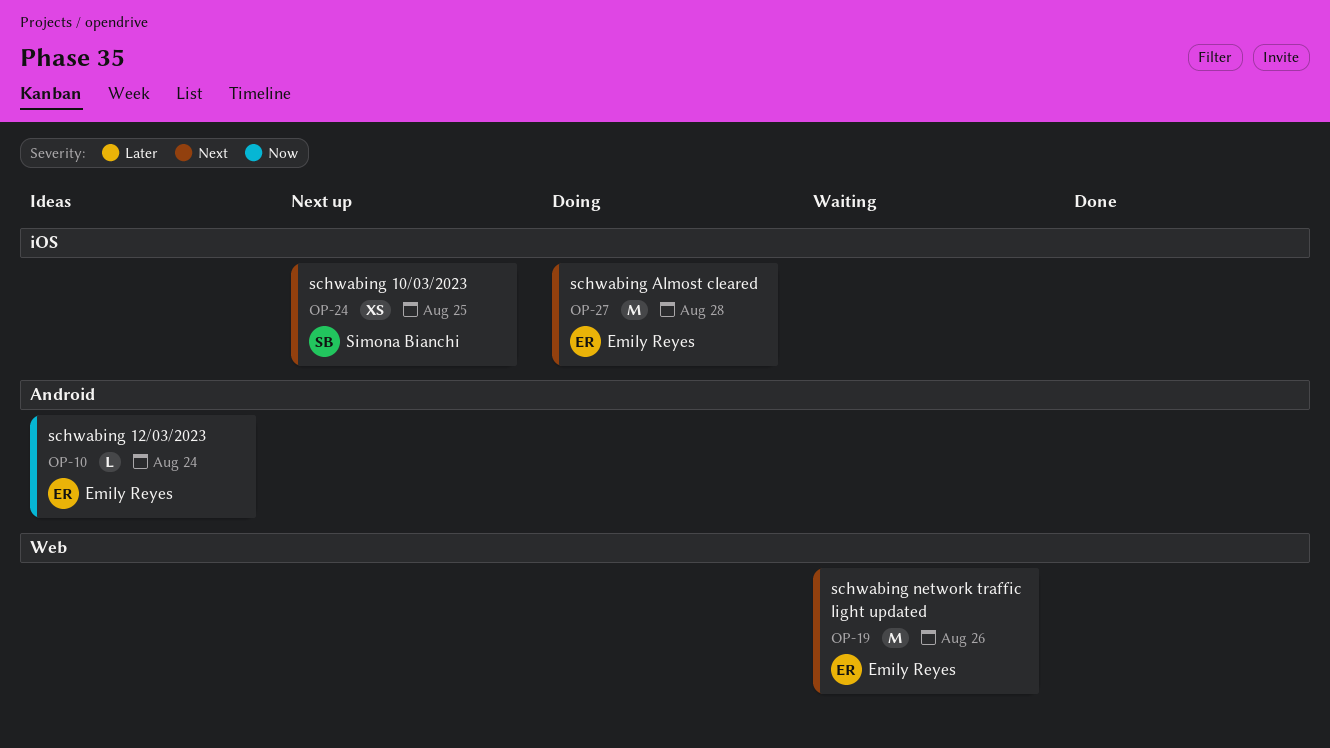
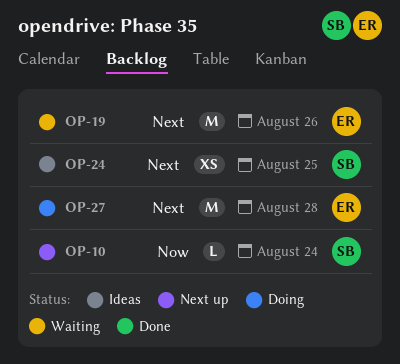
OP-10, status: Ideas -> Next up
OP-10, owner: Emily Reyes -> Simona Bianchi
OP-24, status: Next up -> Ideas

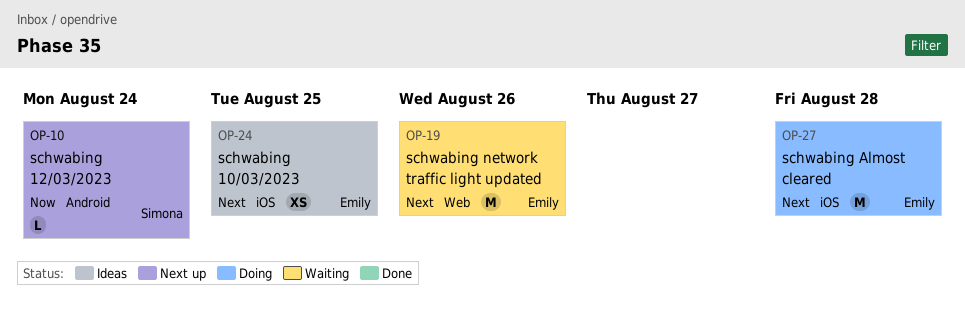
OP-24, owner: Simona -> Emily

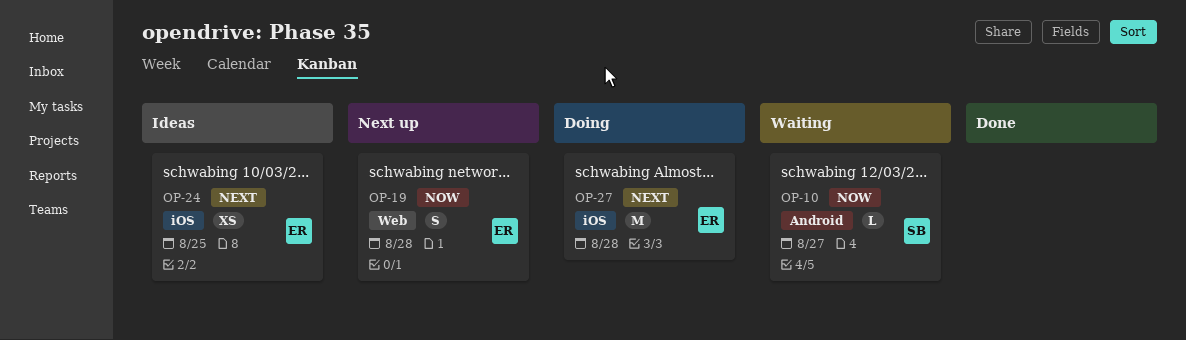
OP-10, status: Next up -> Waiting
OP-10, due: Aug 24 -> Aug 27
OP-19, status: Waiting -> Next up
OP-19, priority: Next -> Now
OP-19, estimate: M -> S
OP-19, due: Aug 26 -> Aug 28

